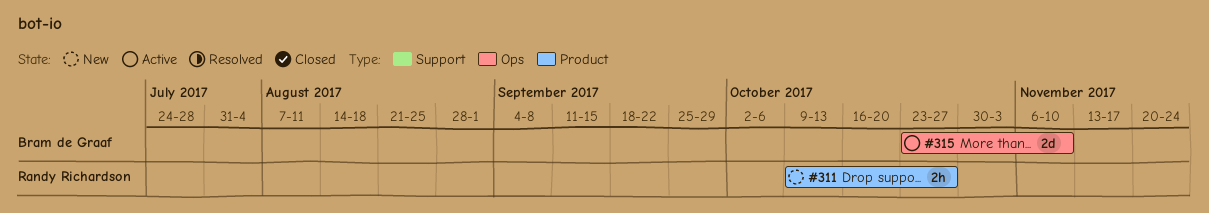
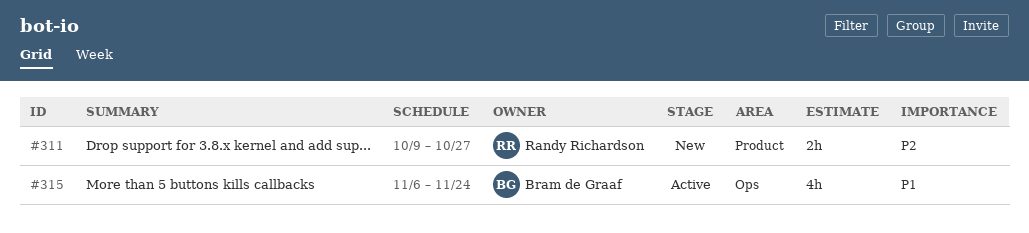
#315, estimate: 2d -> 4h
#315, start: Oct 23 -> Nov 6
#315, due: Nov 10 -> Nov 24

